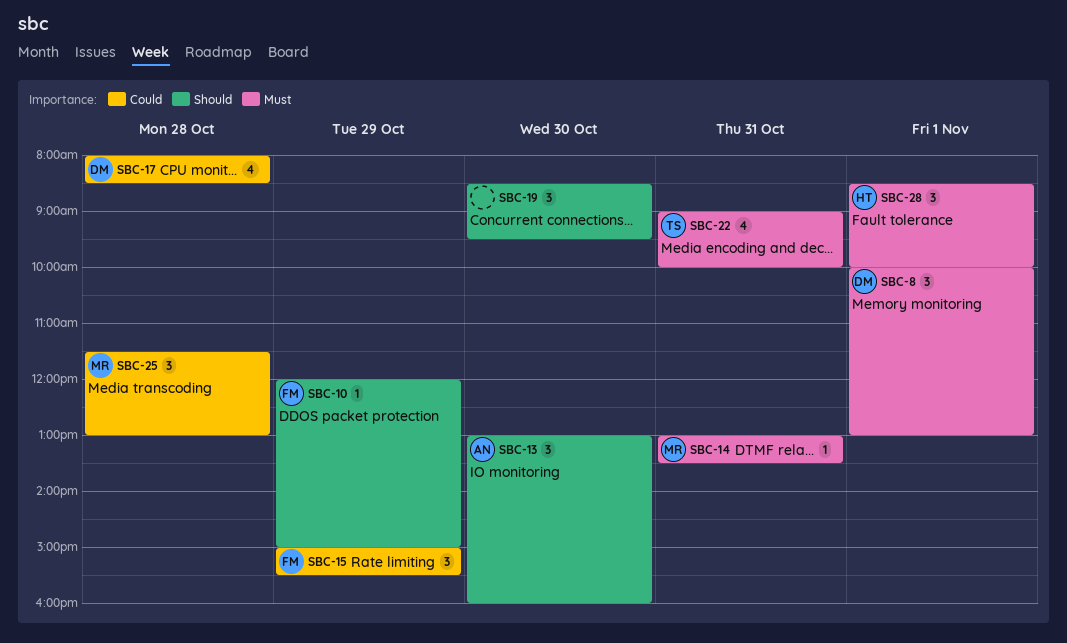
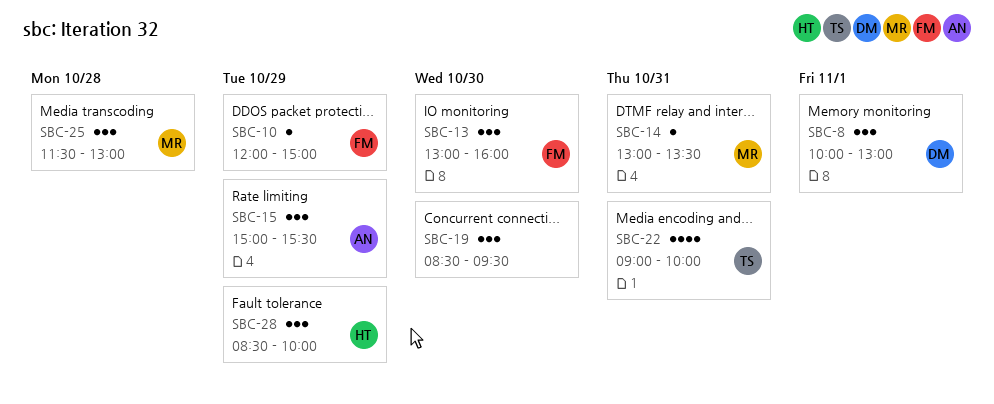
SBC-13, owner: AN -> FM
SBC-15, owner: FM -> AN
SBC-17: present -> none
SBC-28, day: Nov 1 -> Oct 29

